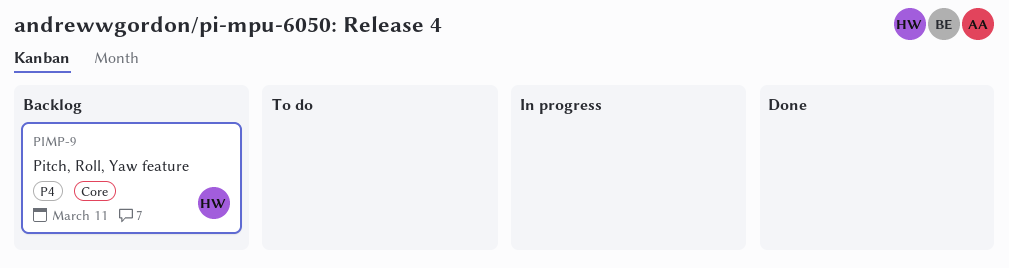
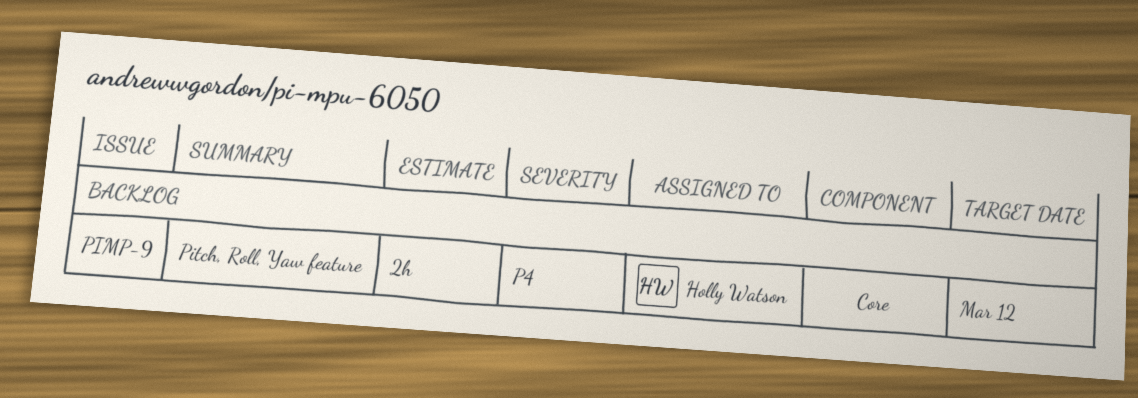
PIMP-9, due: Mar 11 -> Mar 12

